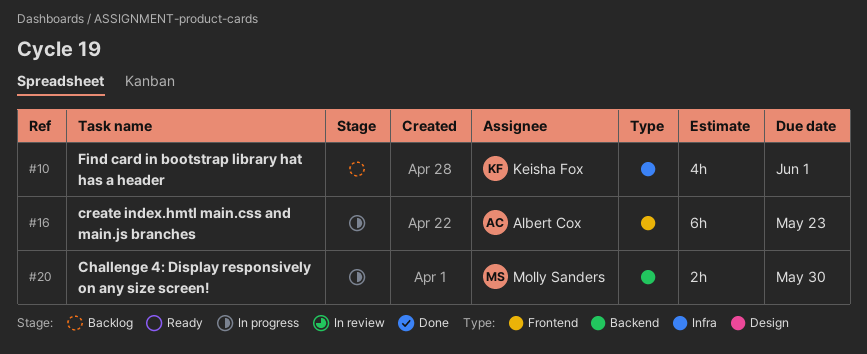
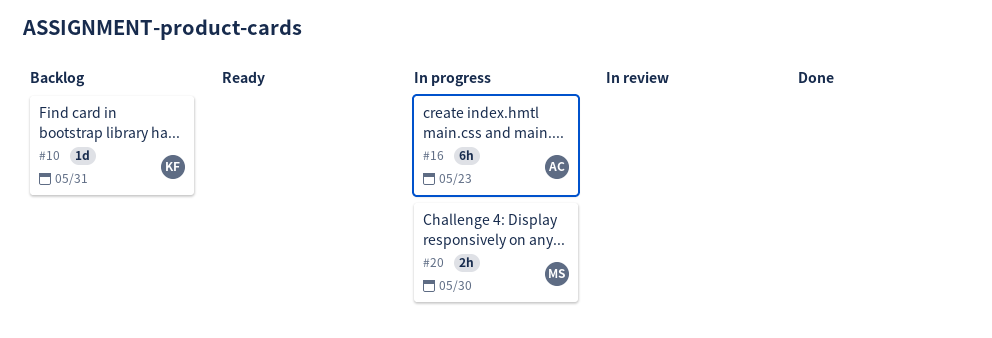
#10, estimate: 4h -> 1d
#10, due: Jun 1 -> May 31

